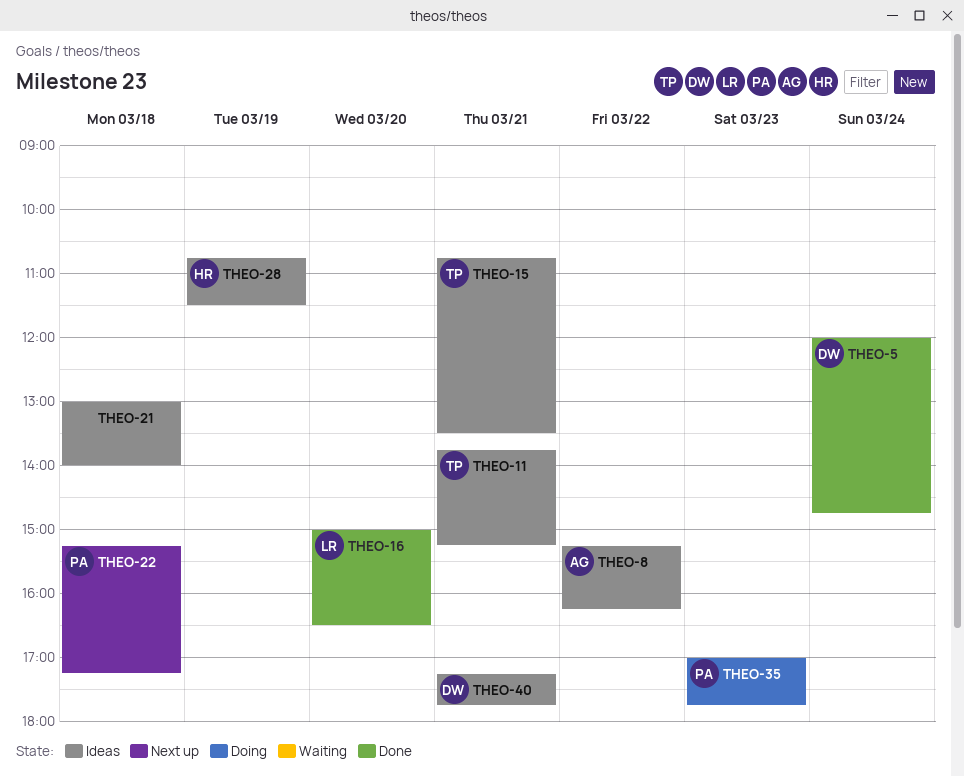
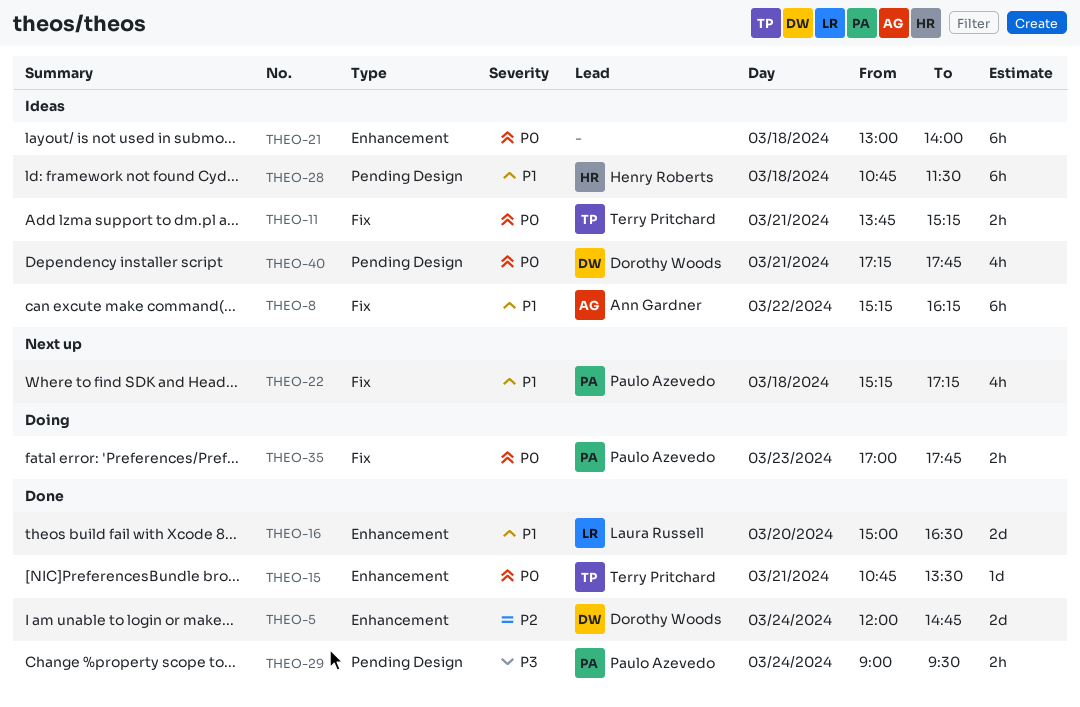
THEO-15, status: Ideas -> Done
THEO-28, day: Mar 19 -> Mar 18
THEO-29: none -> present

